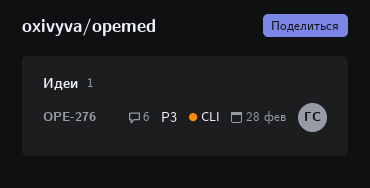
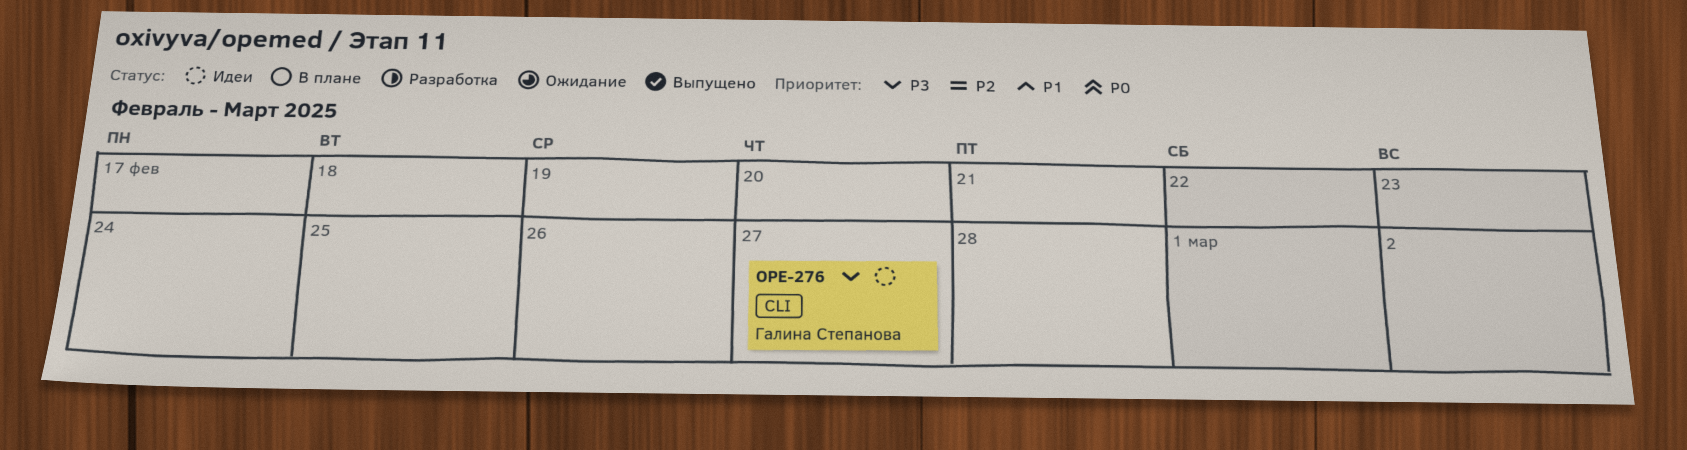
OPE-276, due: Feb 28 -> Feb 27

